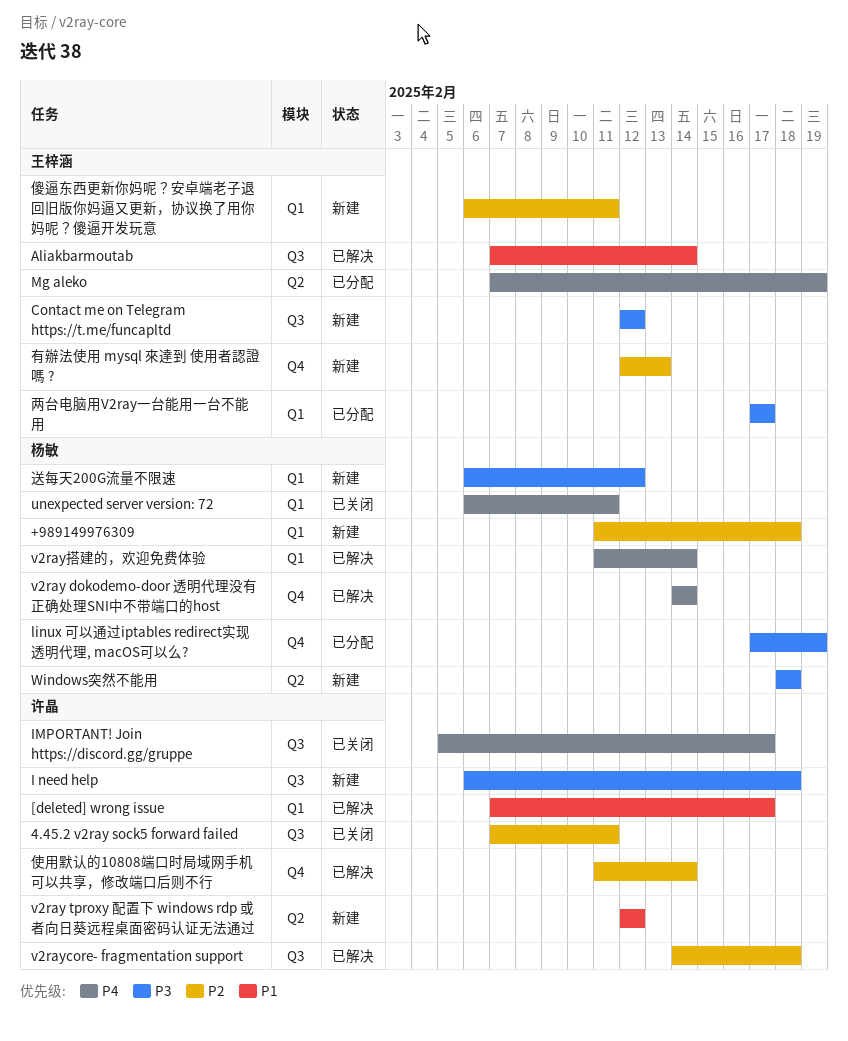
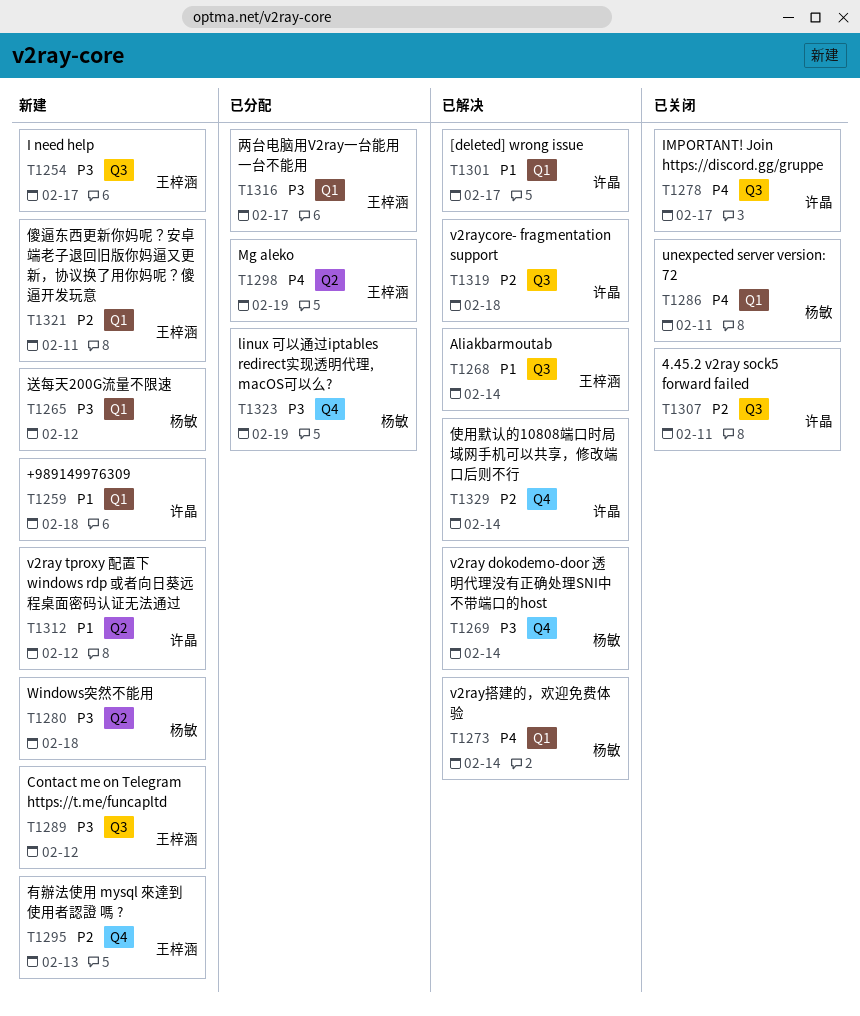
+989149976309, owner: 杨敏 -> 许晶
+989149976309, priority: P2 -> P1
I need help, owner: 许晶 -> 王梓涵
I need help, due: Feb 18 -> Feb 17
v2ray dokodemo-door 透明代理没有正确处理SNI中不带端口的host, priority: P4 -> P3

